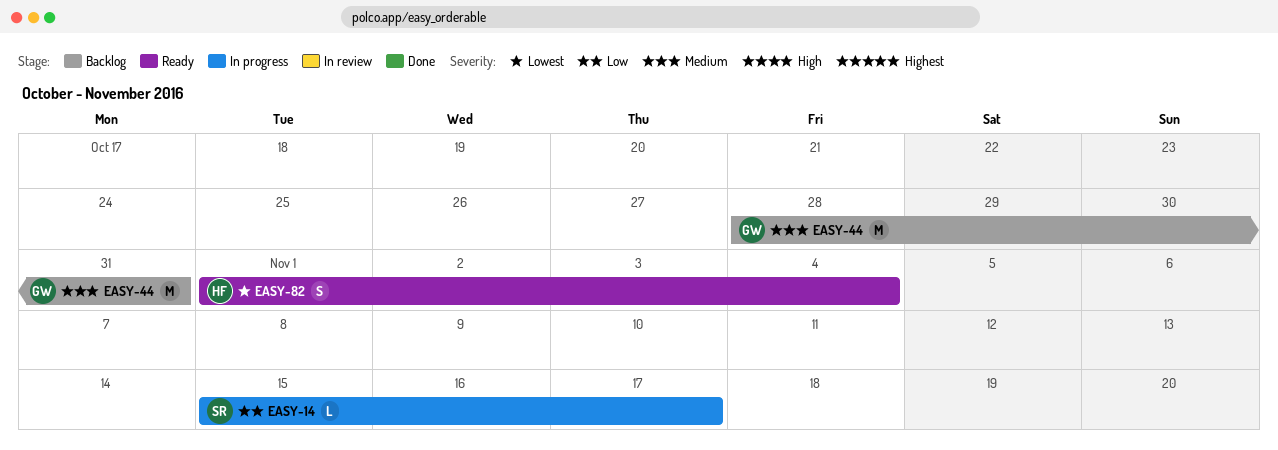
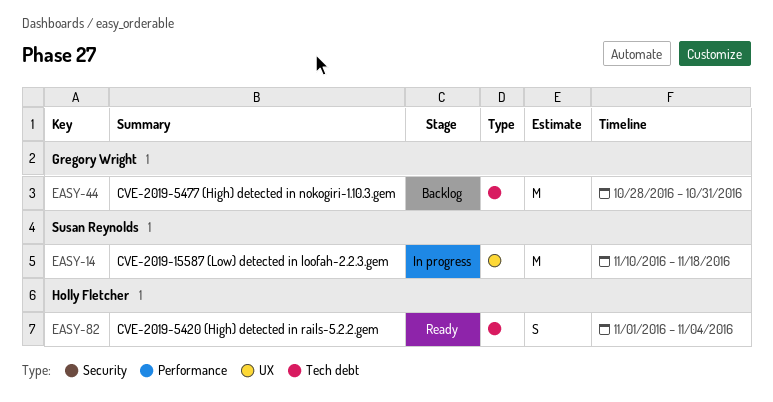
EASY-14, estimate: L -> M
EASY-14, start: Nov 15 -> Nov 10
EASY-14, due: Nov 17 -> Nov 18

